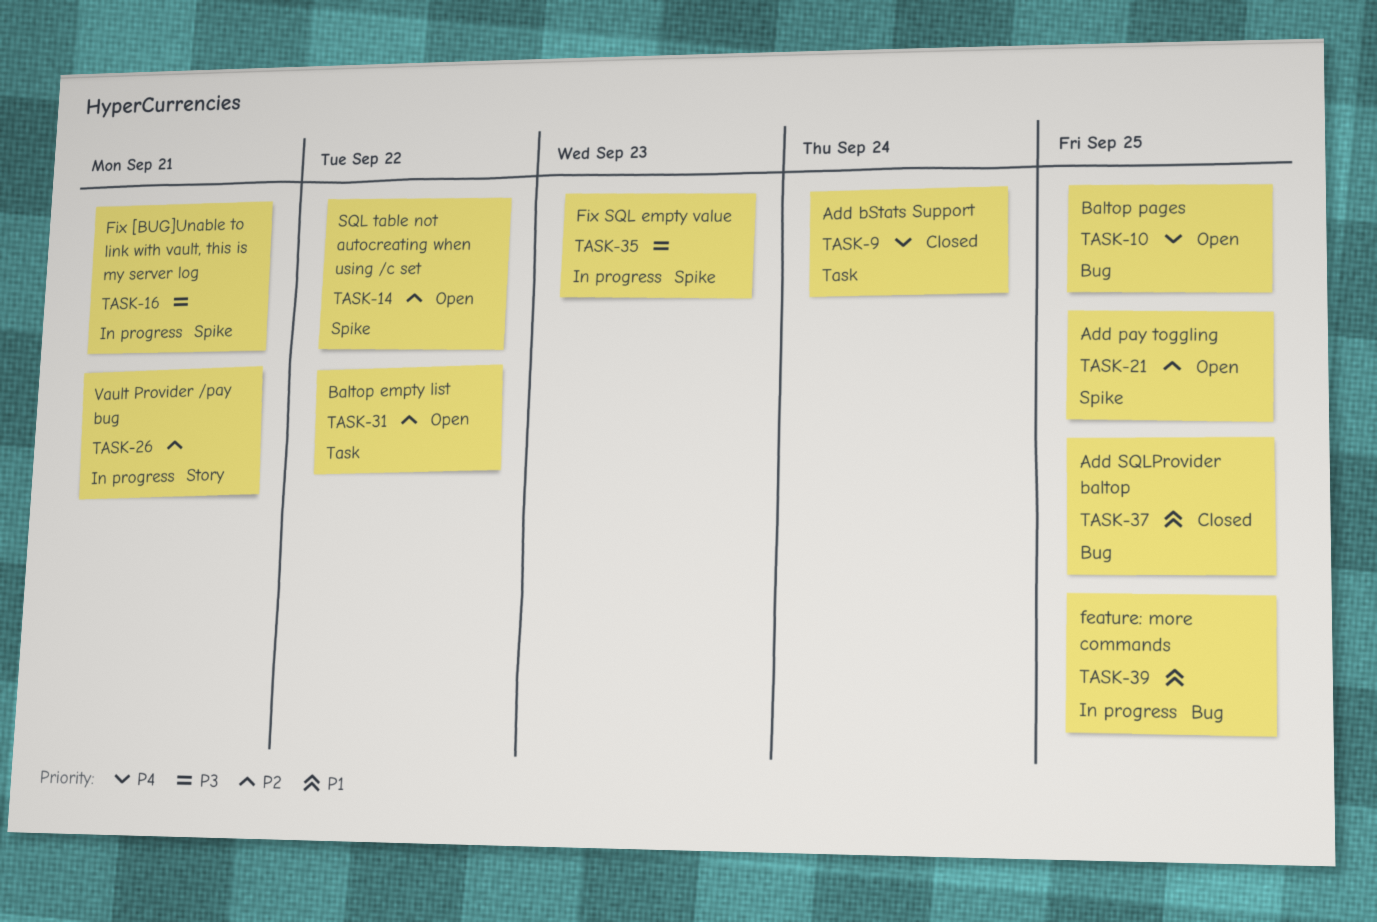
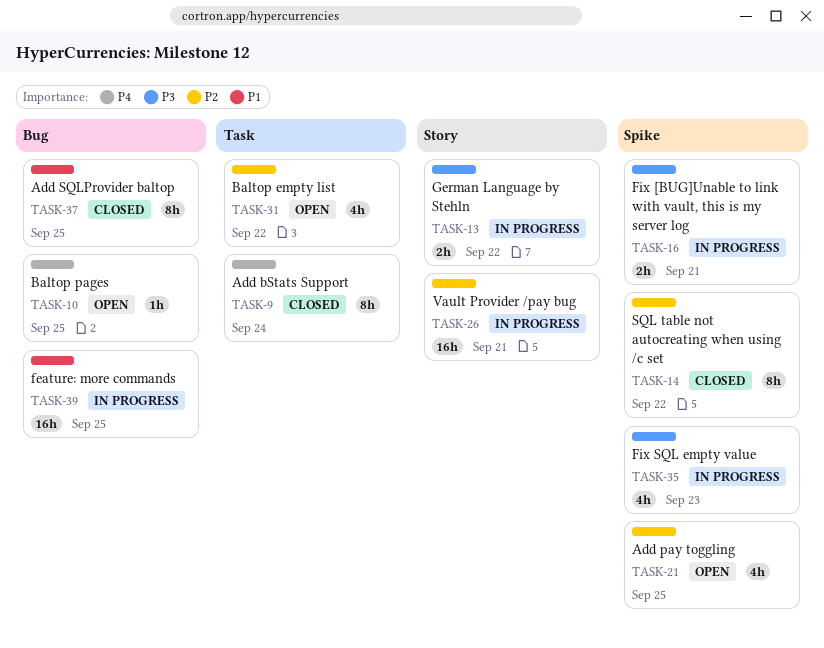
TASK-13: none -> present
TASK-14, status: Open -> Closed

